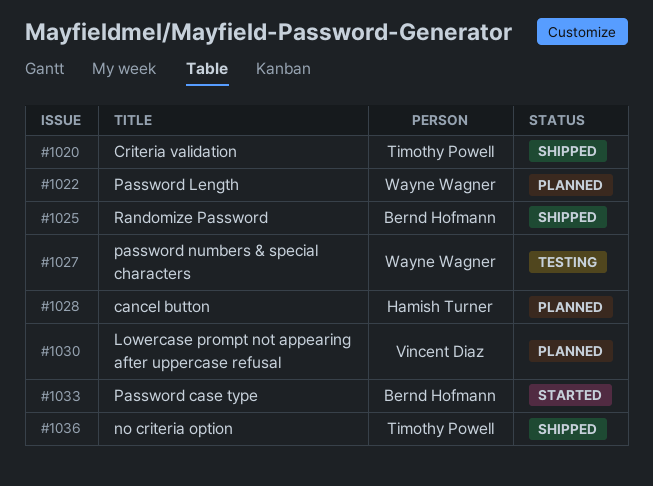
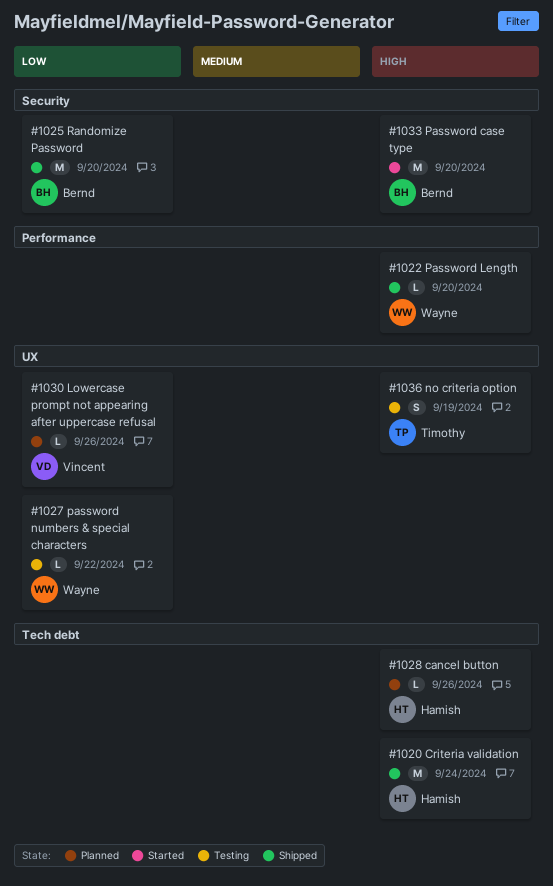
#1020, owner: Timothy Powell -> Hamish Turner
#1022, status: Planned -> Shipped
#1036, status: Shipped -> Testing

